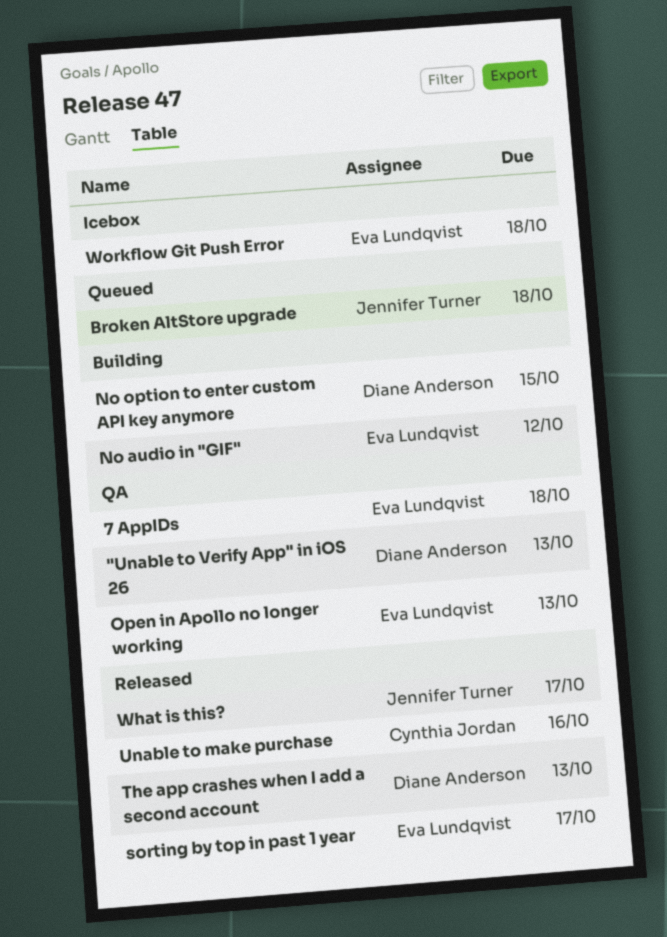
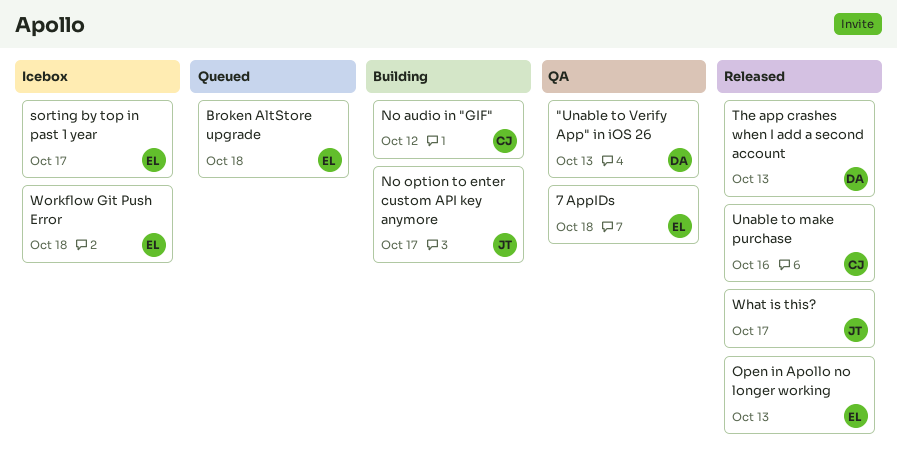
Broken AltStore upgrade, owner: Jennifer Turner -> Eva Lundqvist
No audio in "GIF", owner: Eva Lundqvist -> Cynthia Jordan
No option to enter custom API key anymore, owner: Diane Anderson -> Jennifer Turner
No option to enter custom API key anymore, due: Oct 15 -> Oct 17
Open in Apollo no longer working, status: QA -> Released
sorting by top in past 1 year, status: Released -> Icebox

